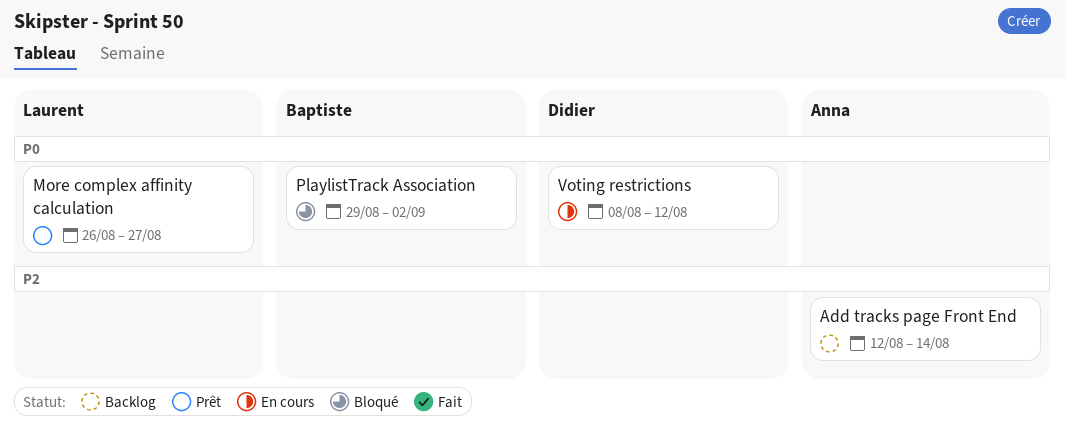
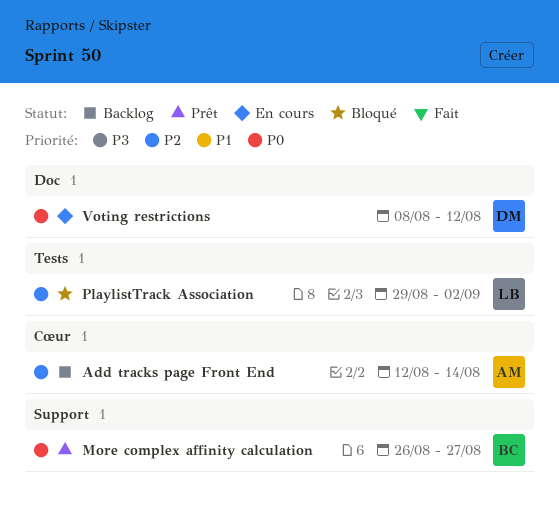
More complex affinity calculation, owner: Laurent -> Baptiste
PlaylistTrack Association, owner: Baptiste -> Laurent
PlaylistTrack Association, priority: P0 -> P2

